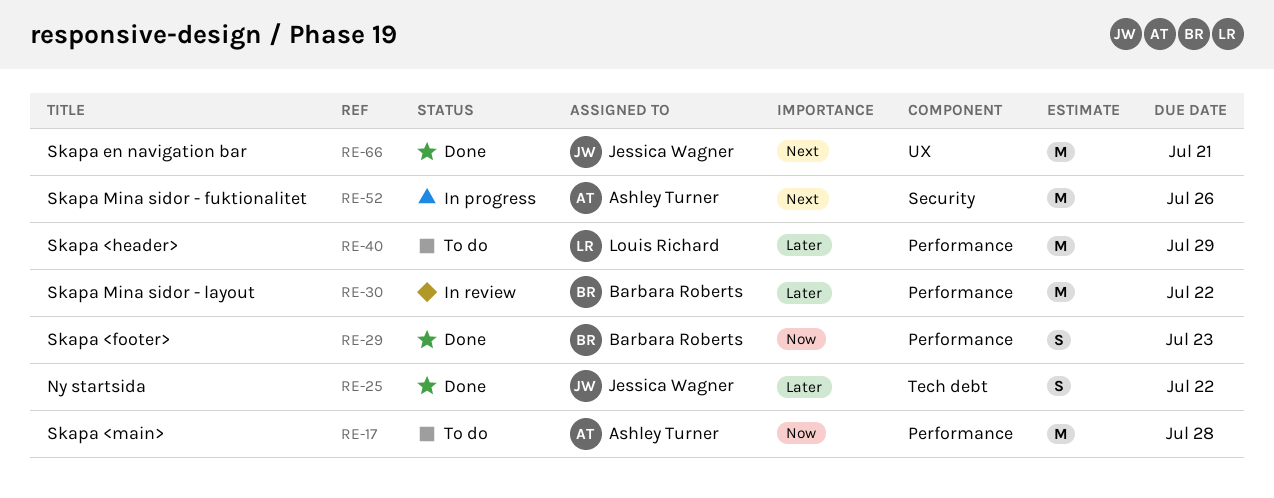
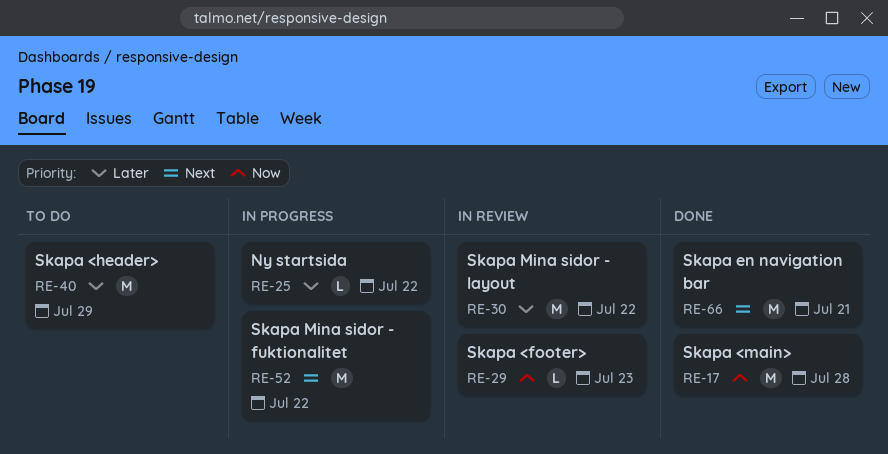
RE-17, status: To do -> Done
RE-25, status: Done -> In progress
RE-25, estimate: S -> L
RE-29, status: Done -> In review
RE-29, estimate: S -> L
RE-52, due: Jul 26 -> Jul 22

